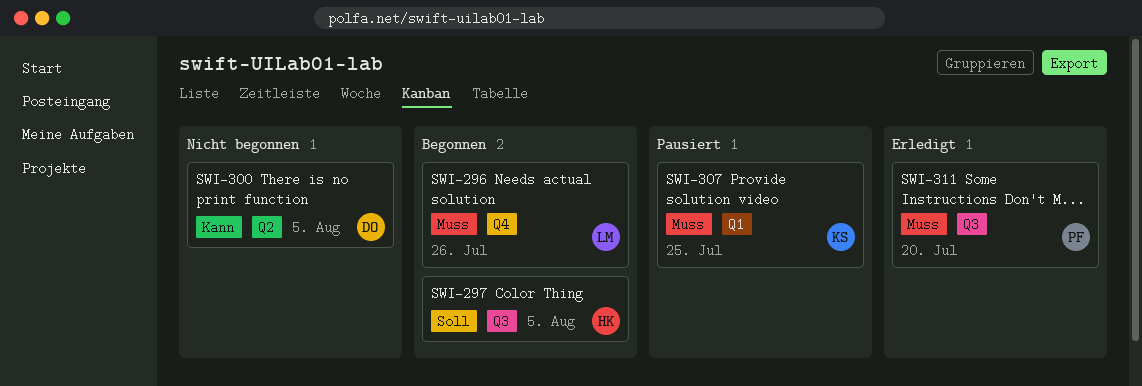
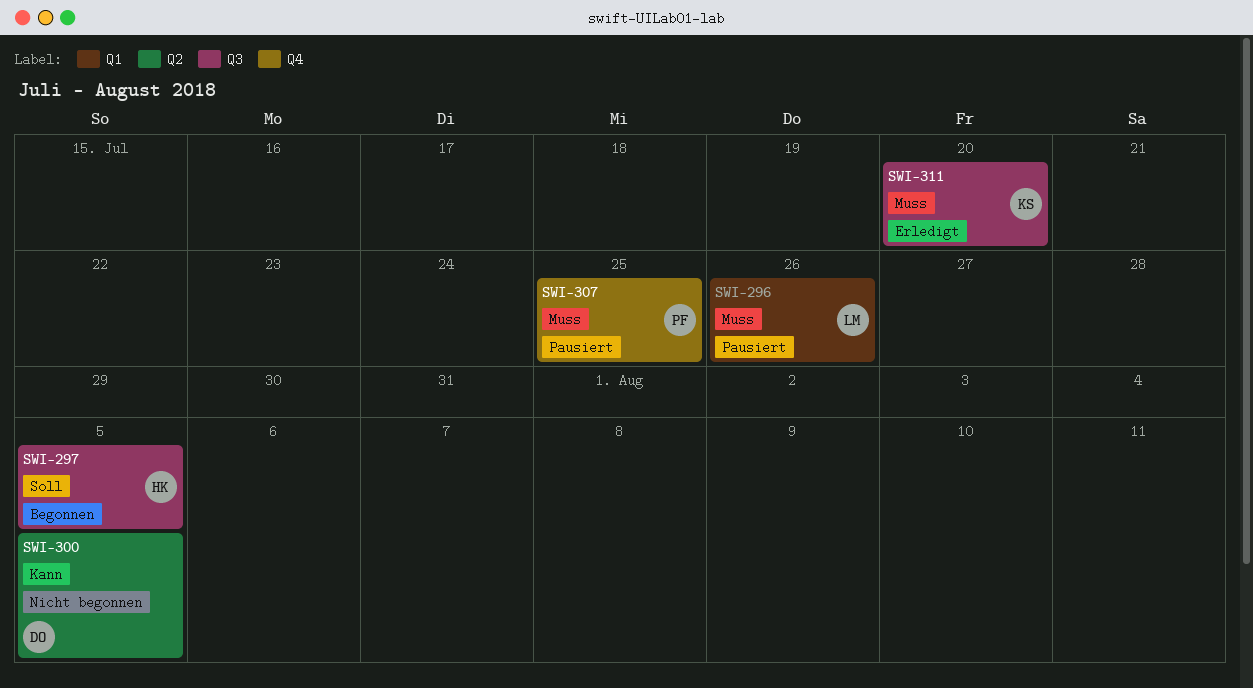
SWI-296, status: Begonnen -> Pausiert
SWI-296, label: Q4 -> Q1
SWI-307, owner: KS -> PF
SWI-307, label: Q1 -> Q4
SWI-311, owner: PF -> KS

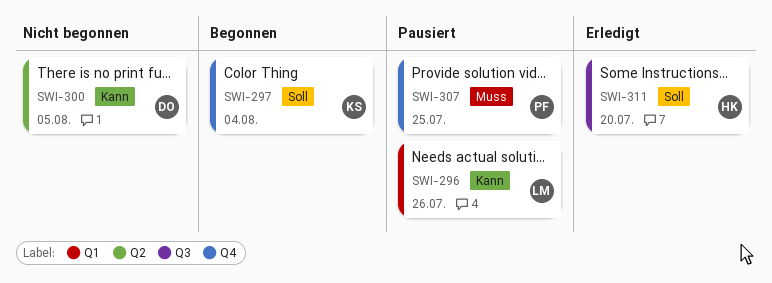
SWI-296, priority: Muss -> Kann
SWI-297, owner: HK -> KS
SWI-297, label: Q3 -> Q4
SWI-297, due: Aug 5 -> Aug 4
SWI-311, owner: KS -> HK
SWI-311, priority: Muss -> Soll

